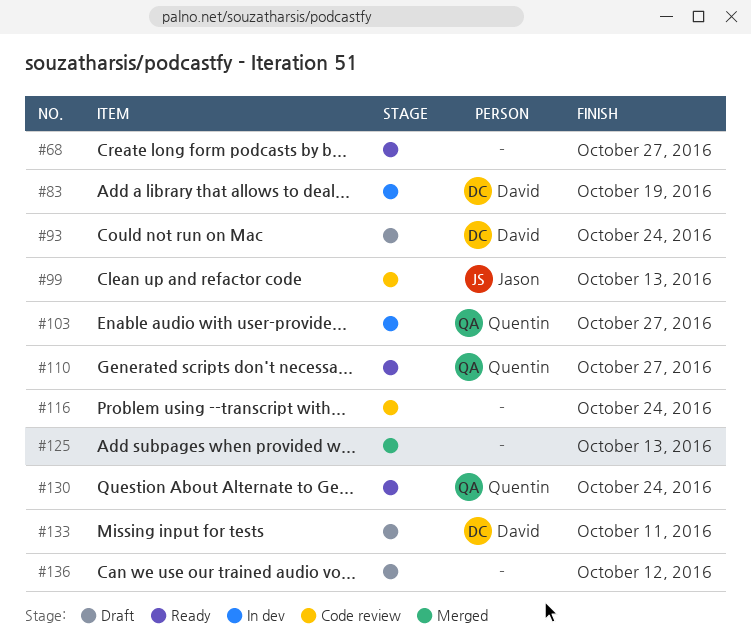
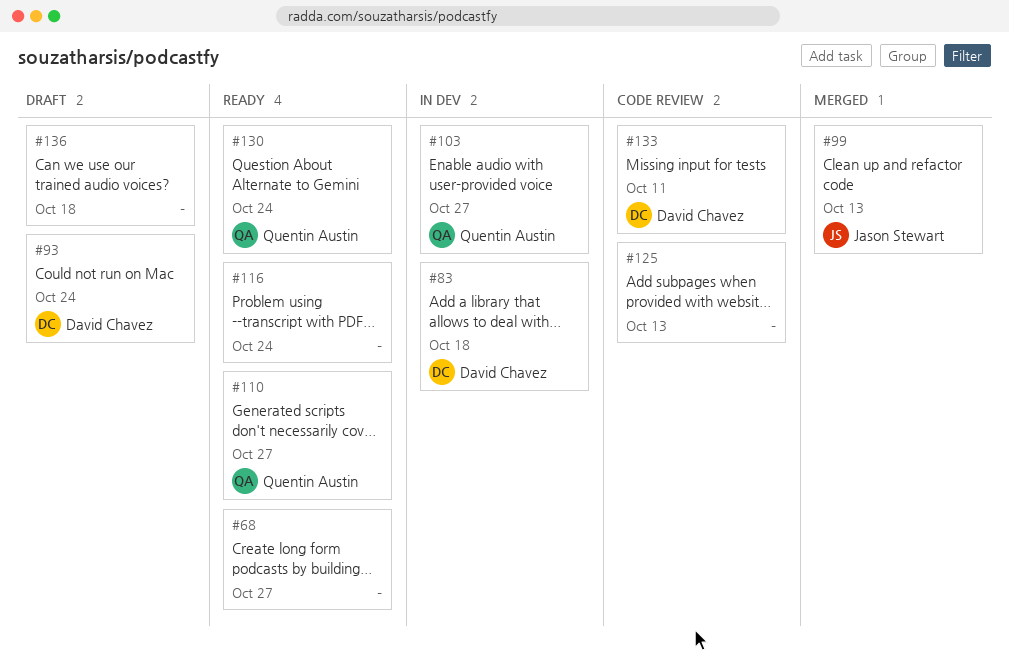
#83, due: Oct 19 -> Oct 18
#99, status: Code review -> Merged
#116, status: Code review -> Ready
#125, status: Merged -> Code review
#133, status: Draft -> Code review
#136, due: Oct 12 -> Oct 18

